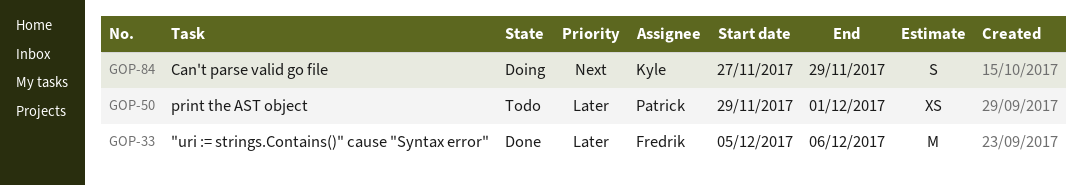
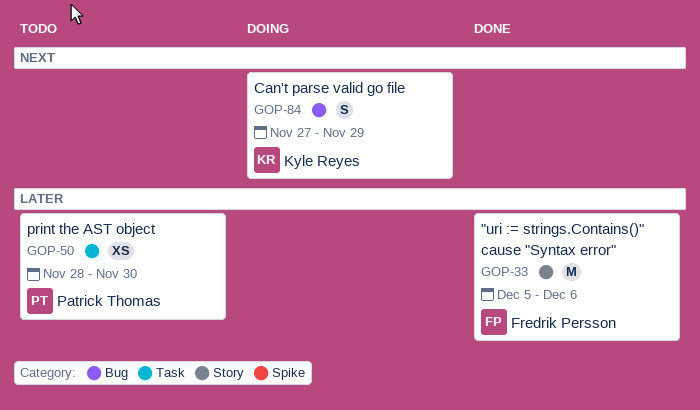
GOP-50, start: Nov 29 -> Nov 28
GOP-50, due: Dec 1 -> Nov 30

